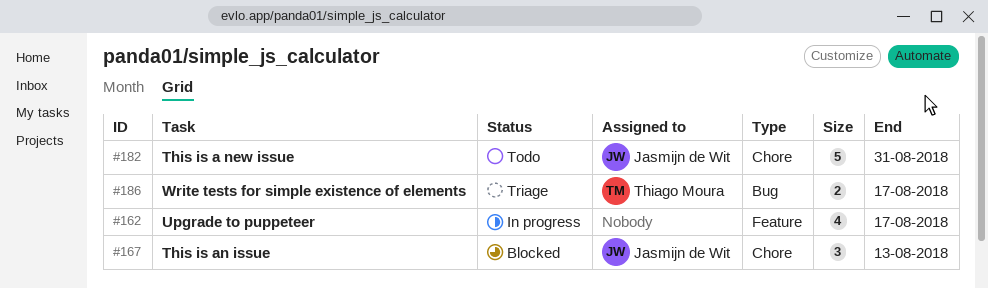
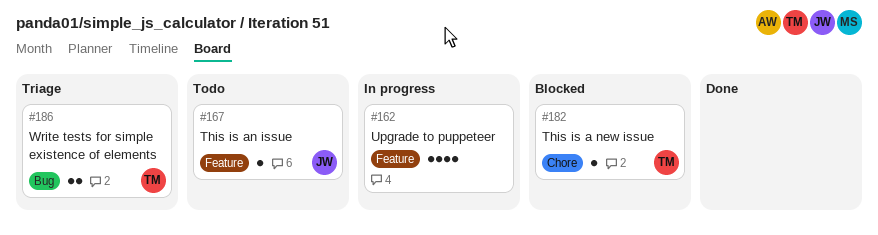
#167, status: Blocked -> Todo
#167, label: Chore -> Feature
#167, estimate: 3 -> 1
#182, status: Todo -> Blocked
#182, owner: Jasmijn de Wit -> Thiago Moura
#182, estimate: 5 -> 1

